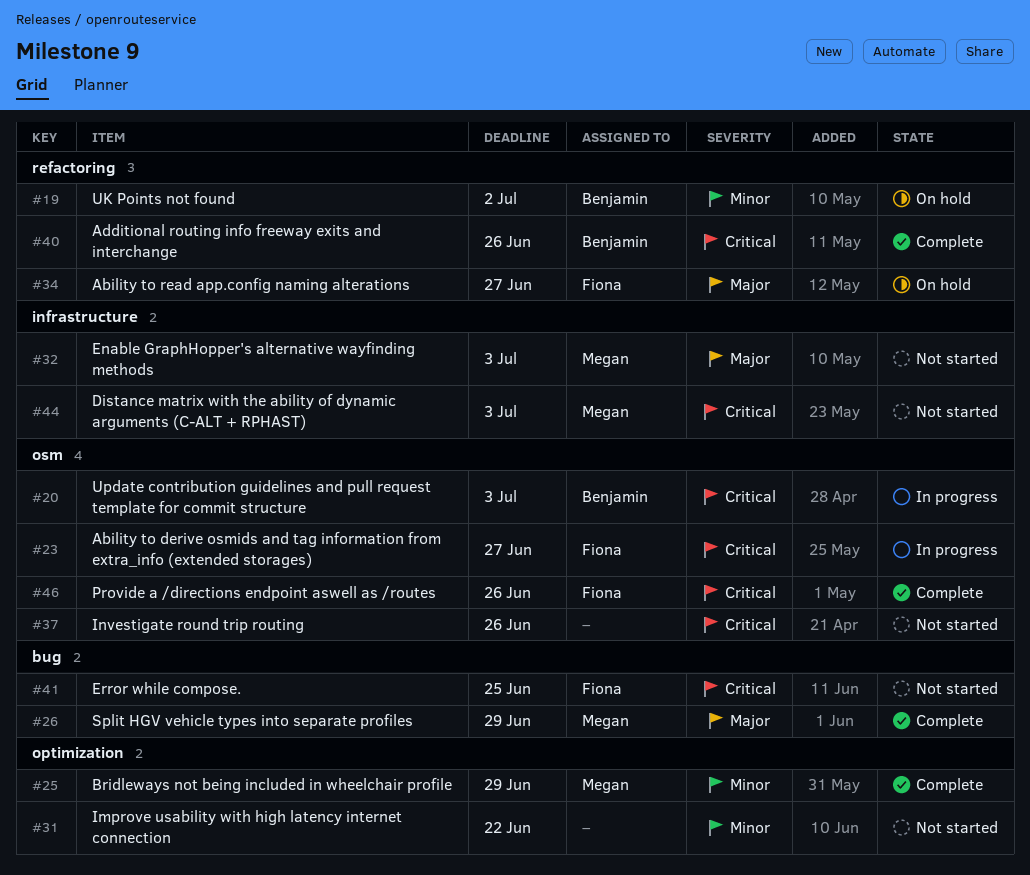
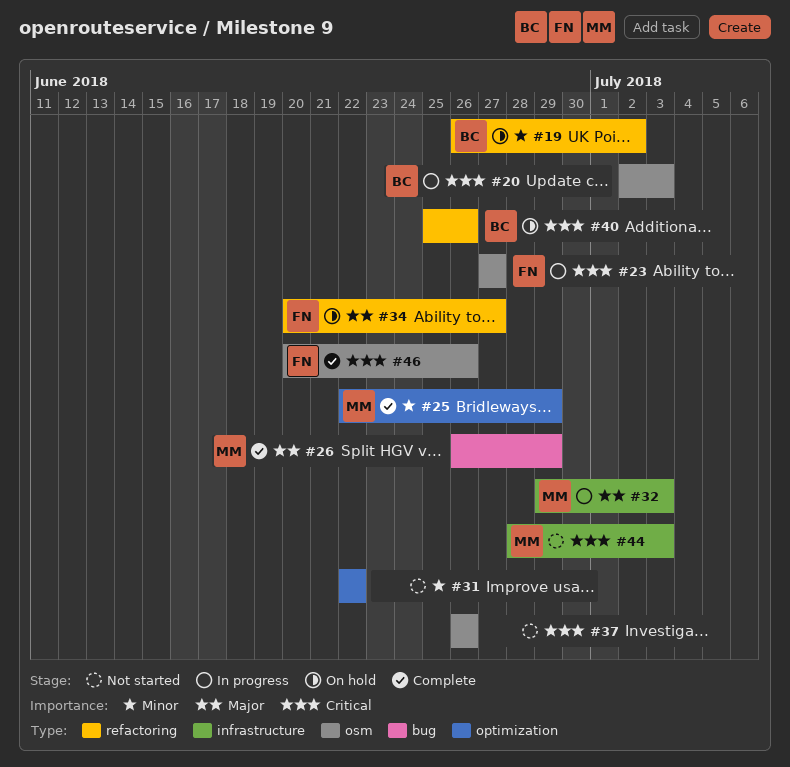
#32, status: Not started -> In progress
#40, status: Complete -> On hold
#41: present -> none

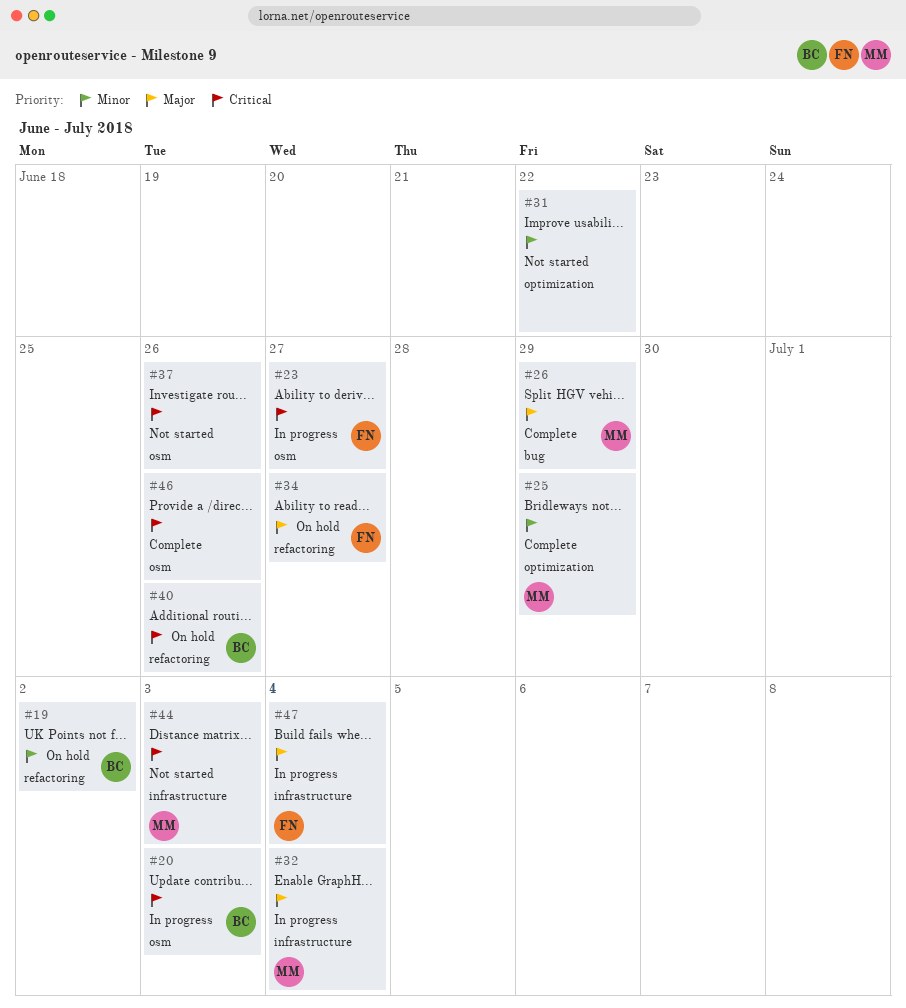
#32, due: Jul 3 -> Jul 4
#46, owner: FN -> none
#47: none -> present

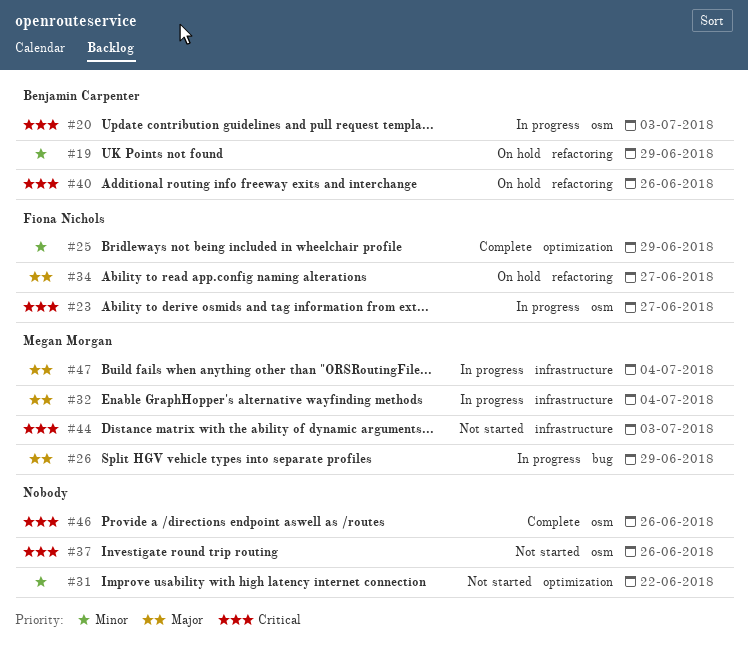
#19, due: Jul 2 -> Jun 29
#25, owner: Megan Morgan -> Fiona Nichols
#26, status: Complete -> In progress
#47, owner: Fiona Nichols -> Megan Morgan

